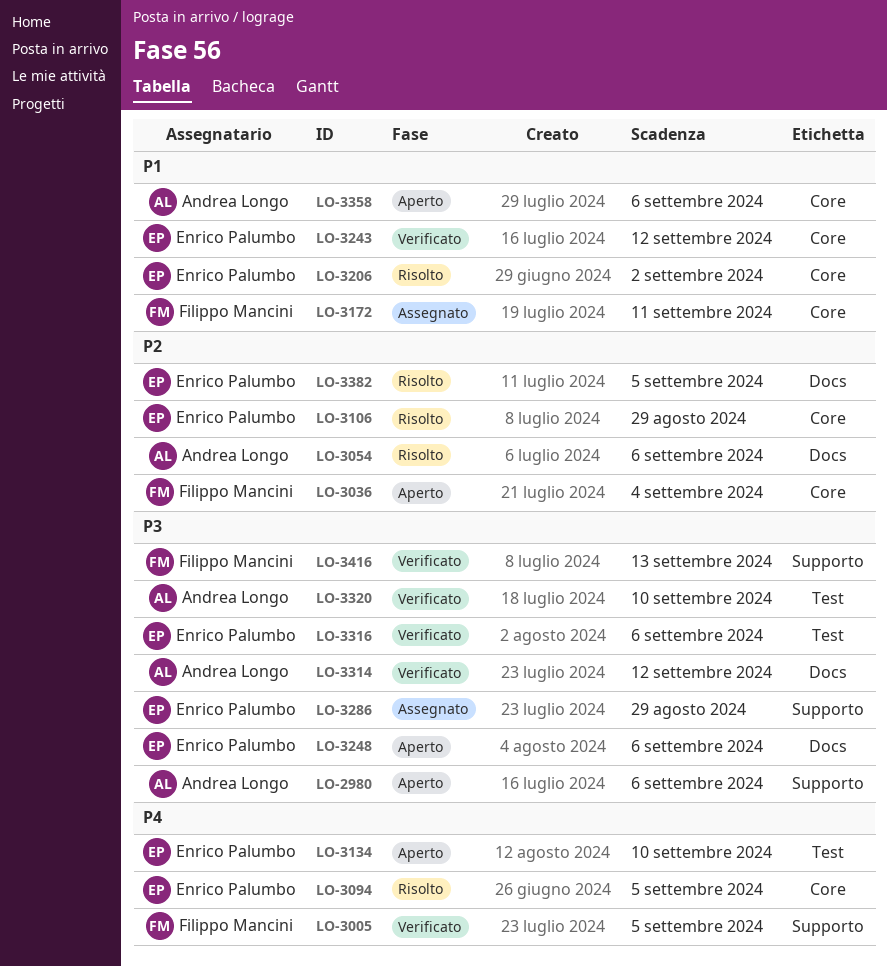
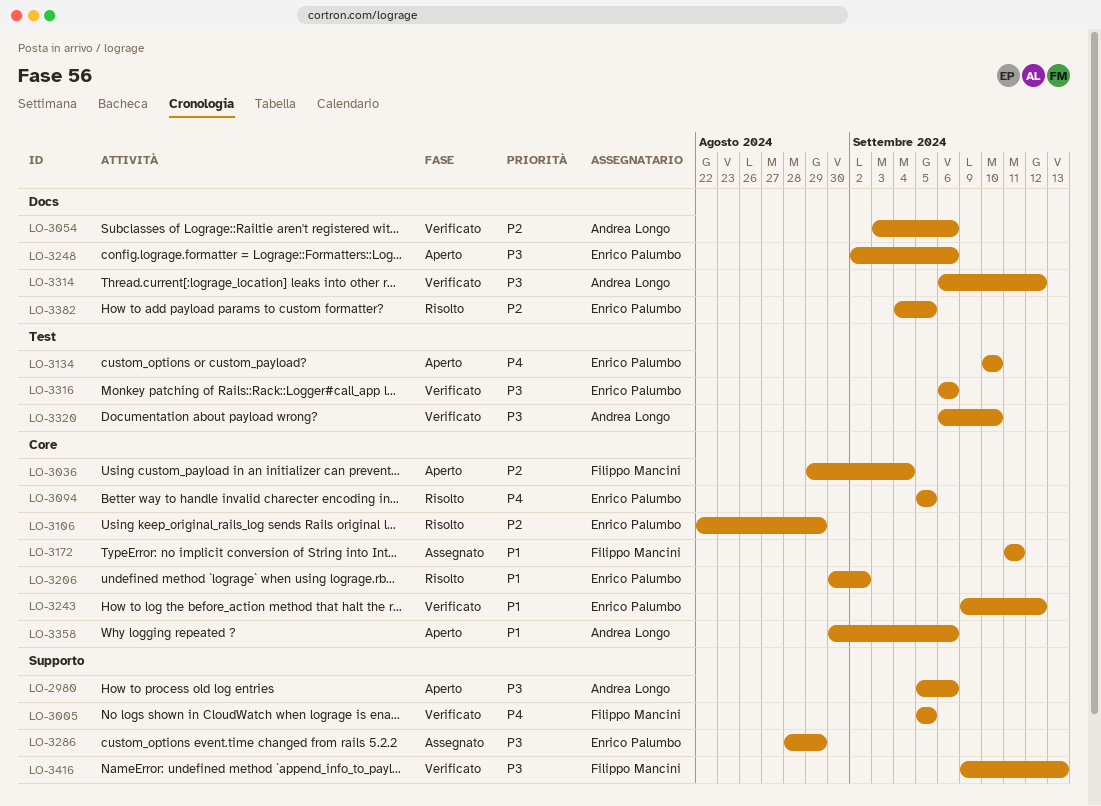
LO-3054, status: Risolto -> Verificato

